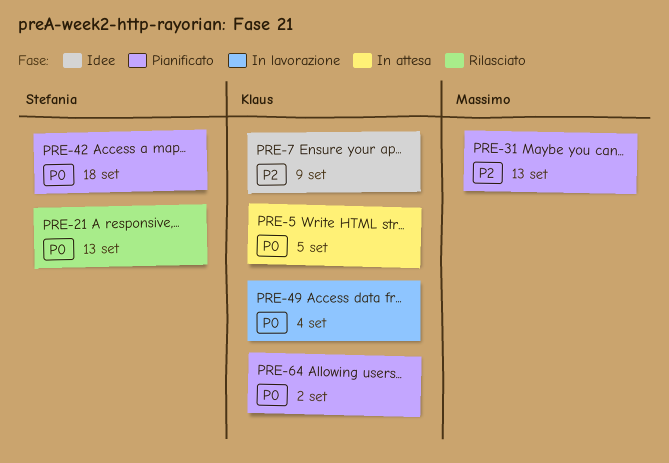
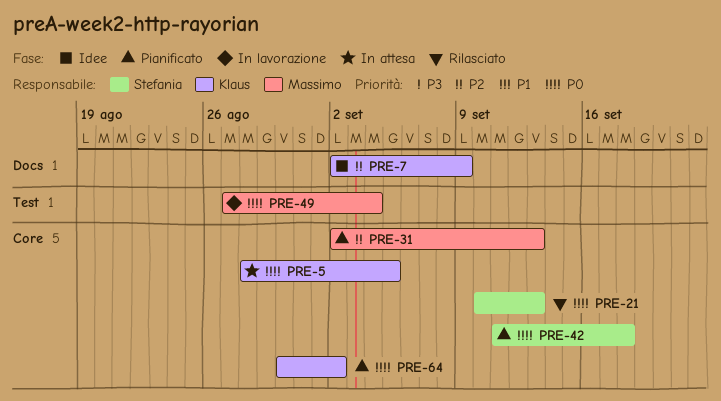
PRE-49, owner: Klaus -> Massimo

